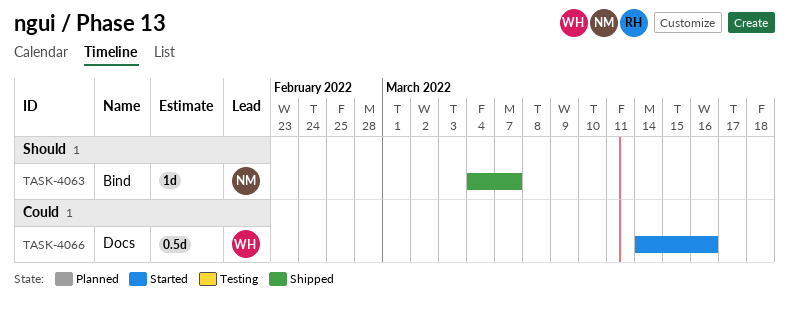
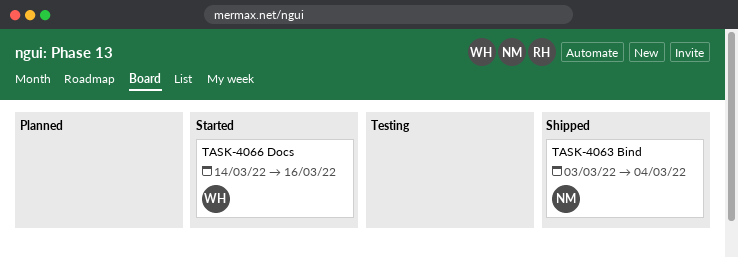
TASK-4063, start: Mar 4 -> Mar 3
TASK-4063, due: Mar 7 -> Mar 4

